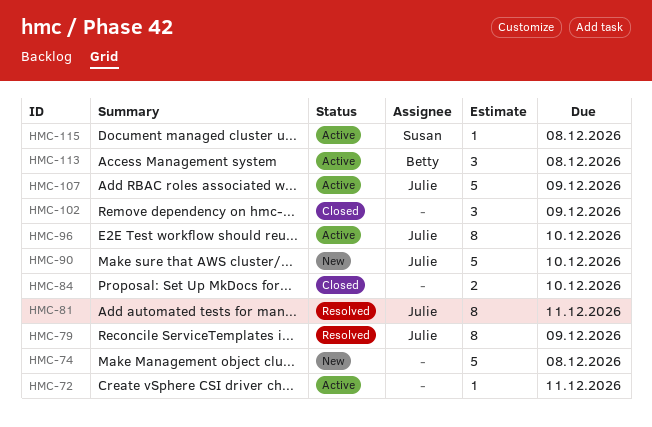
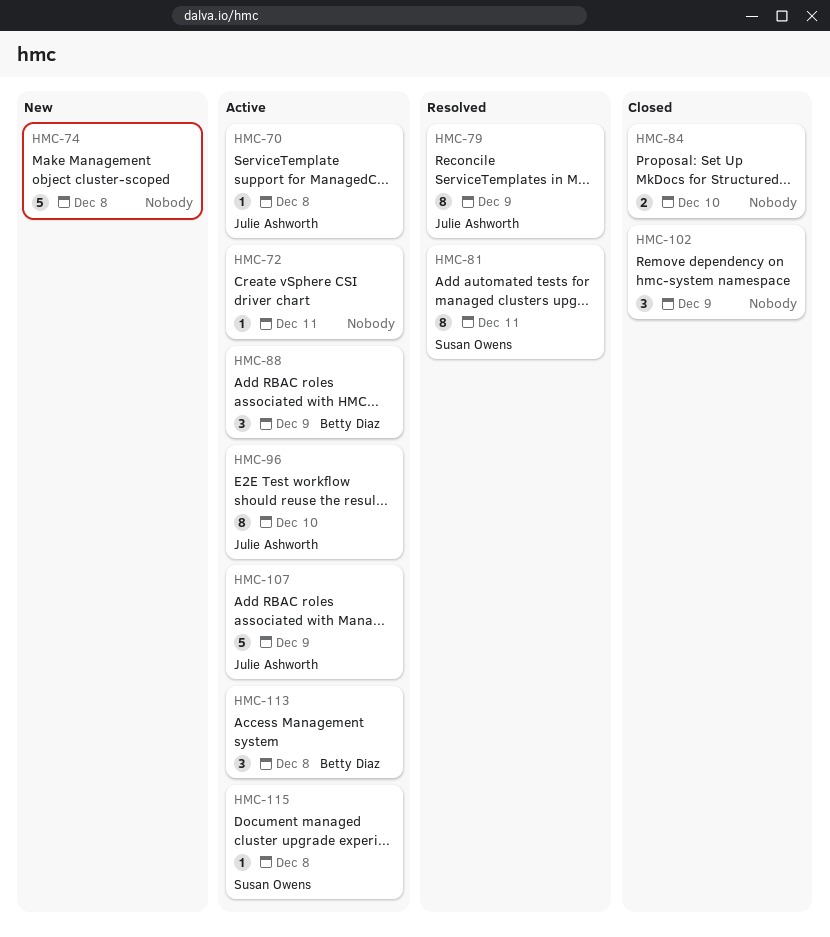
HMC-70: none -> present
HMC-81, owner: Julie Ashworth -> Susan Owens
HMC-88: none -> present
HMC-90: present -> none

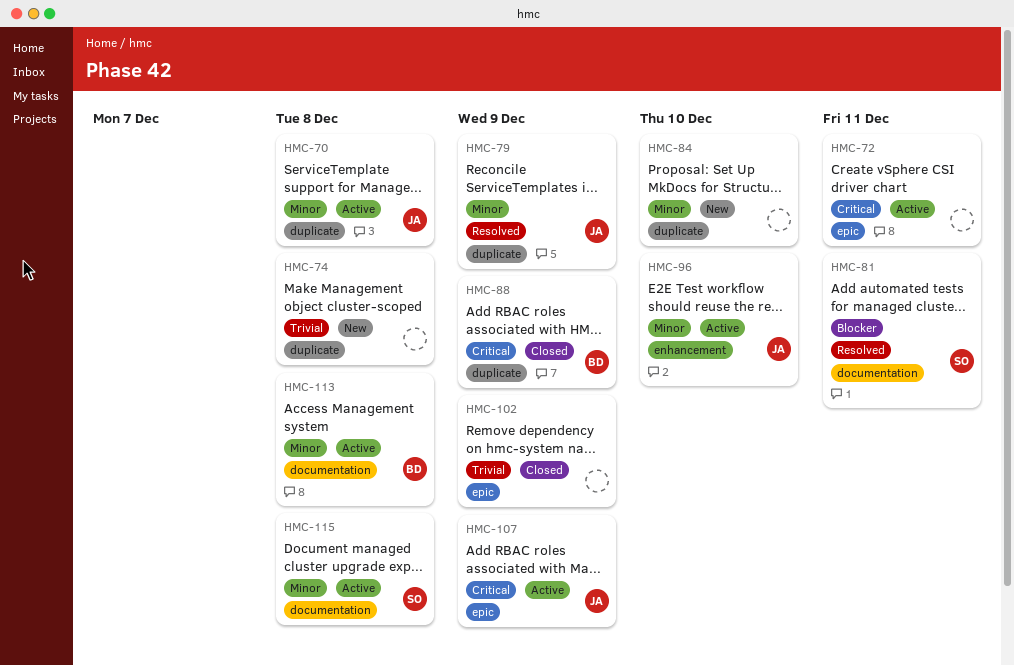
HMC-84, status: Closed -> New
HMC-88, status: Active -> Closed

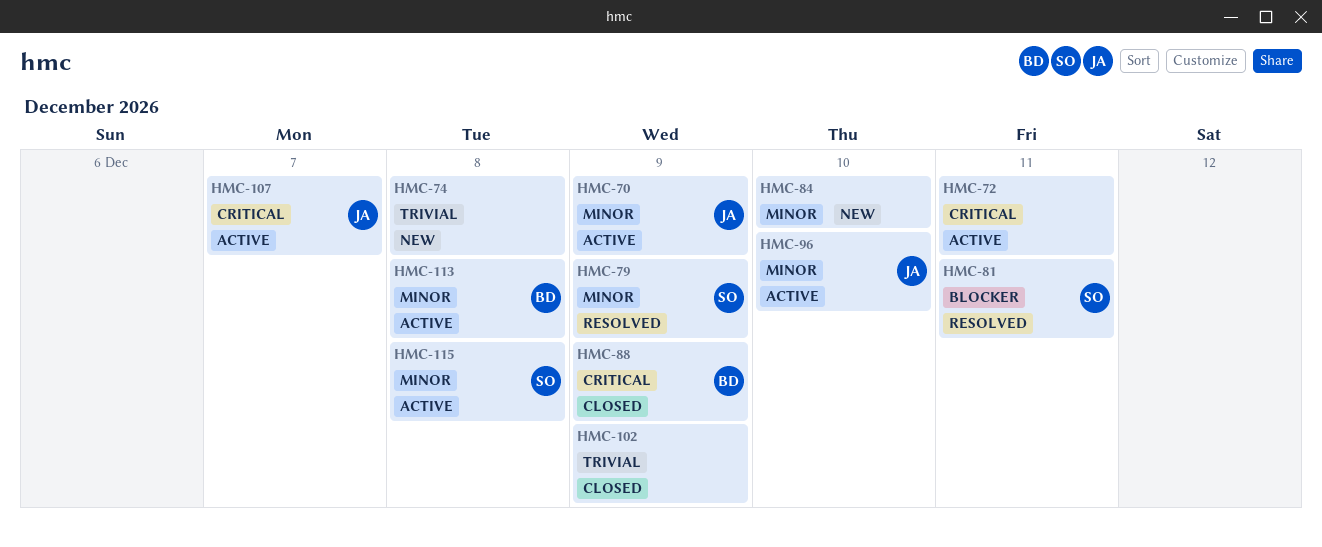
HMC-70, due: Dec 8 -> Dec 9
HMC-79, owner: JA -> SO
HMC-107, due: Dec 9 -> Dec 7

